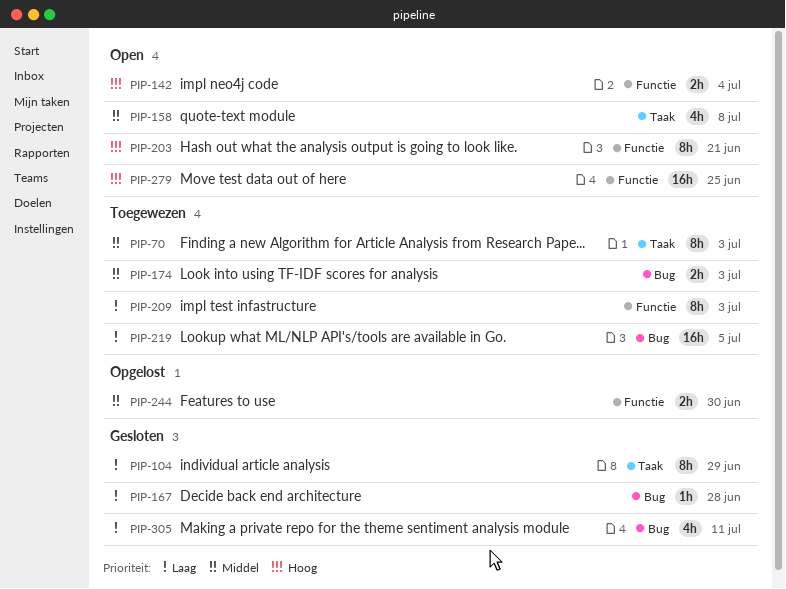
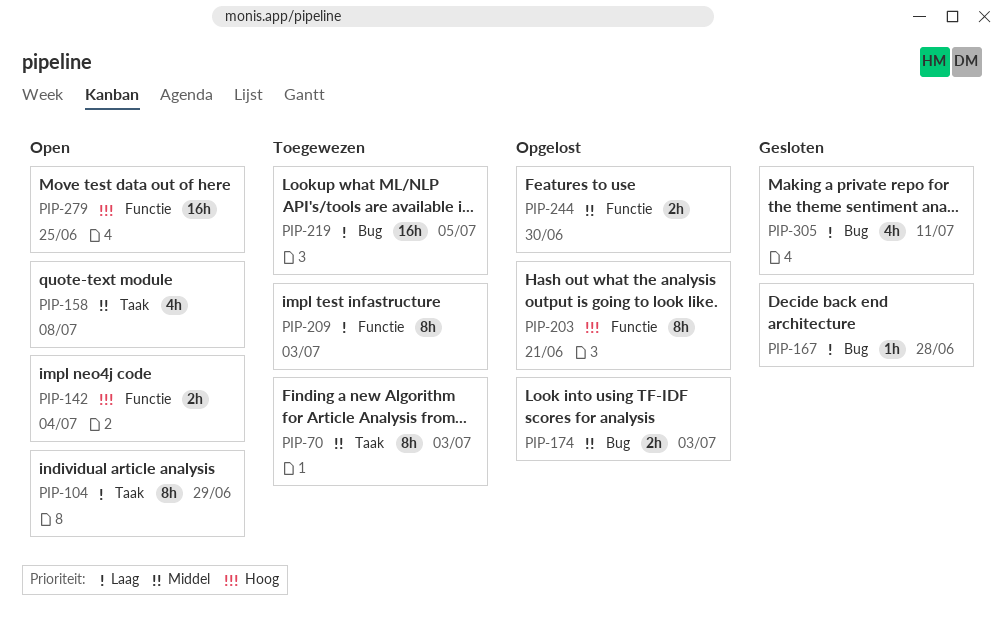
PIP-104, status: Gesloten -> Open
PIP-174, status: Toegewezen -> Opgelost
PIP-203, status: Open -> Opgelost

